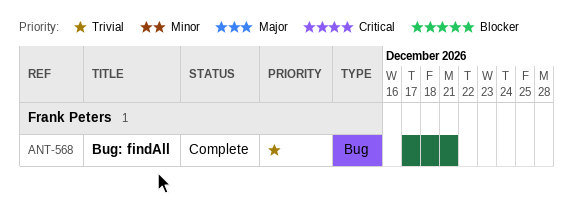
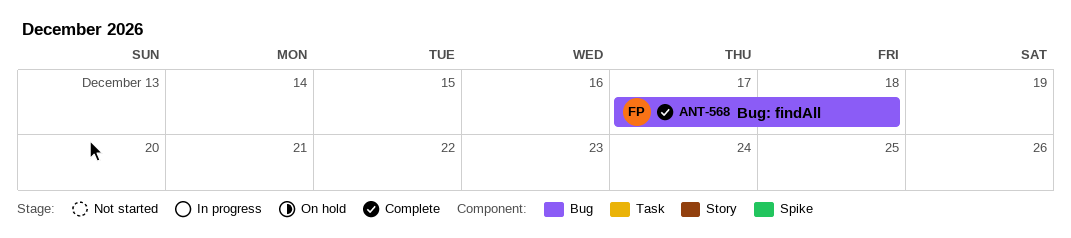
ANT-568, due: Dec 21 -> Dec 18

